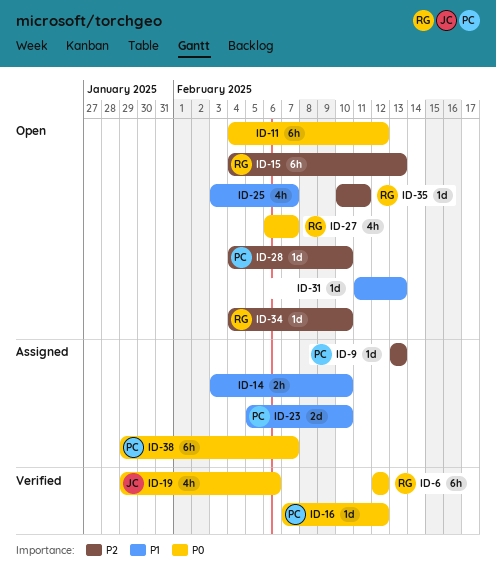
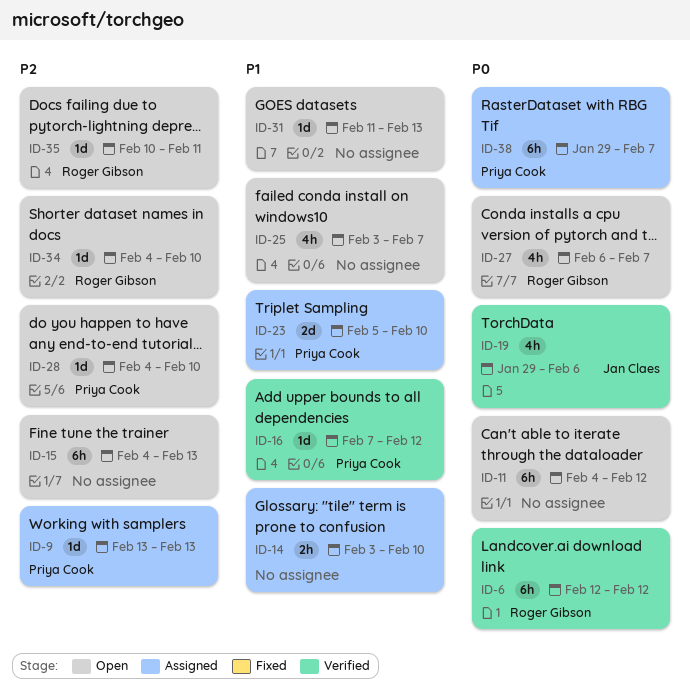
ID-15, owner: Roger Gibson -> none
ID-16, priority: P0 -> P1

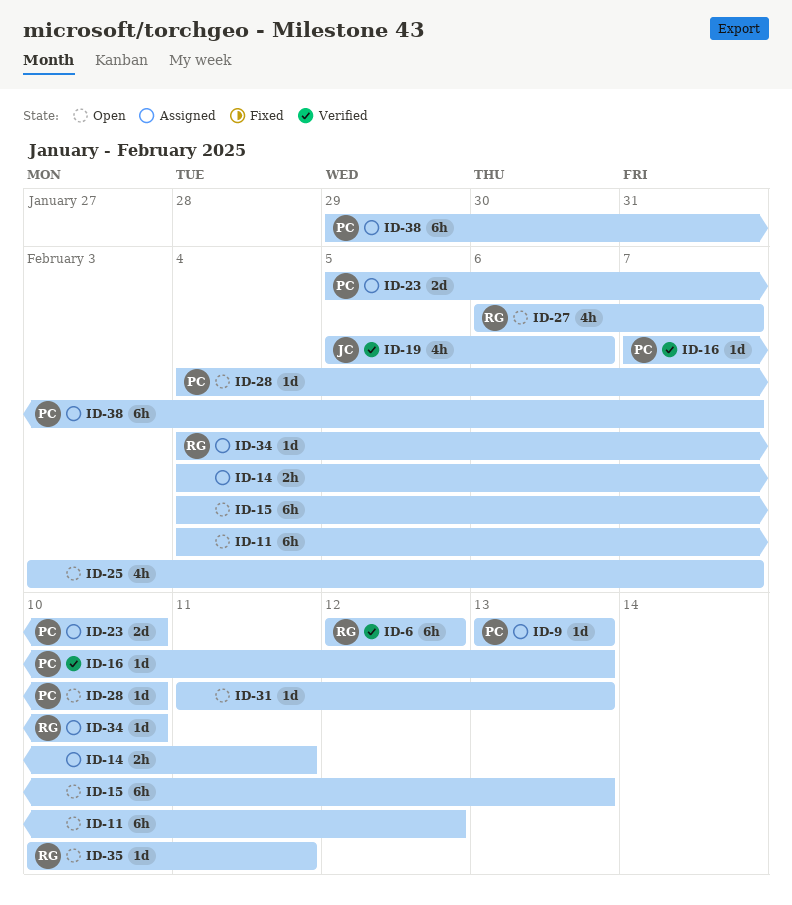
ID-14, start: Feb 3 -> Feb 4
ID-14, due: Feb 10 -> Feb 11
ID-16, due: Feb 12 -> Feb 13
ID-19, start: Jan 29 -> Feb 5
ID-34, status: Open -> Assigned

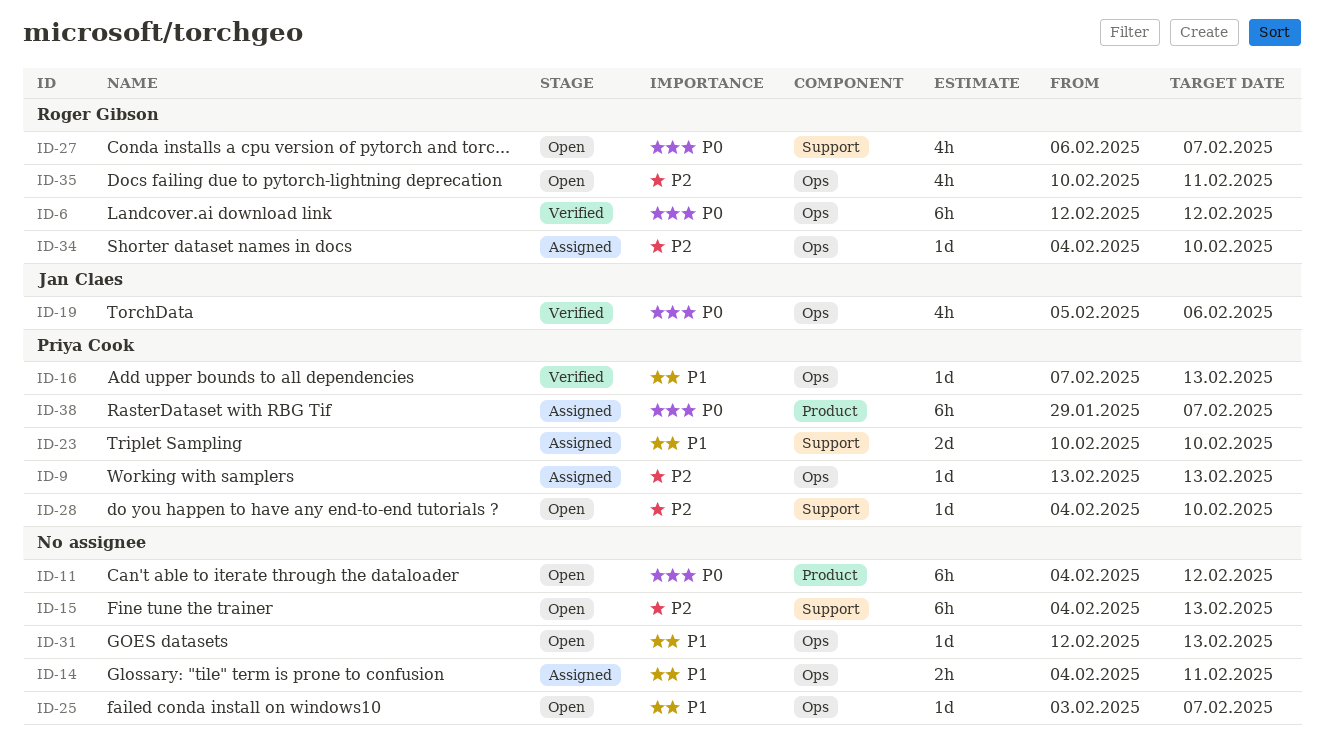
ID-23, start: Feb 5 -> Feb 10
ID-25, estimate: 4h -> 1d
ID-31, start: Feb 11 -> Feb 12
ID-35, estimate: 1d -> 4h

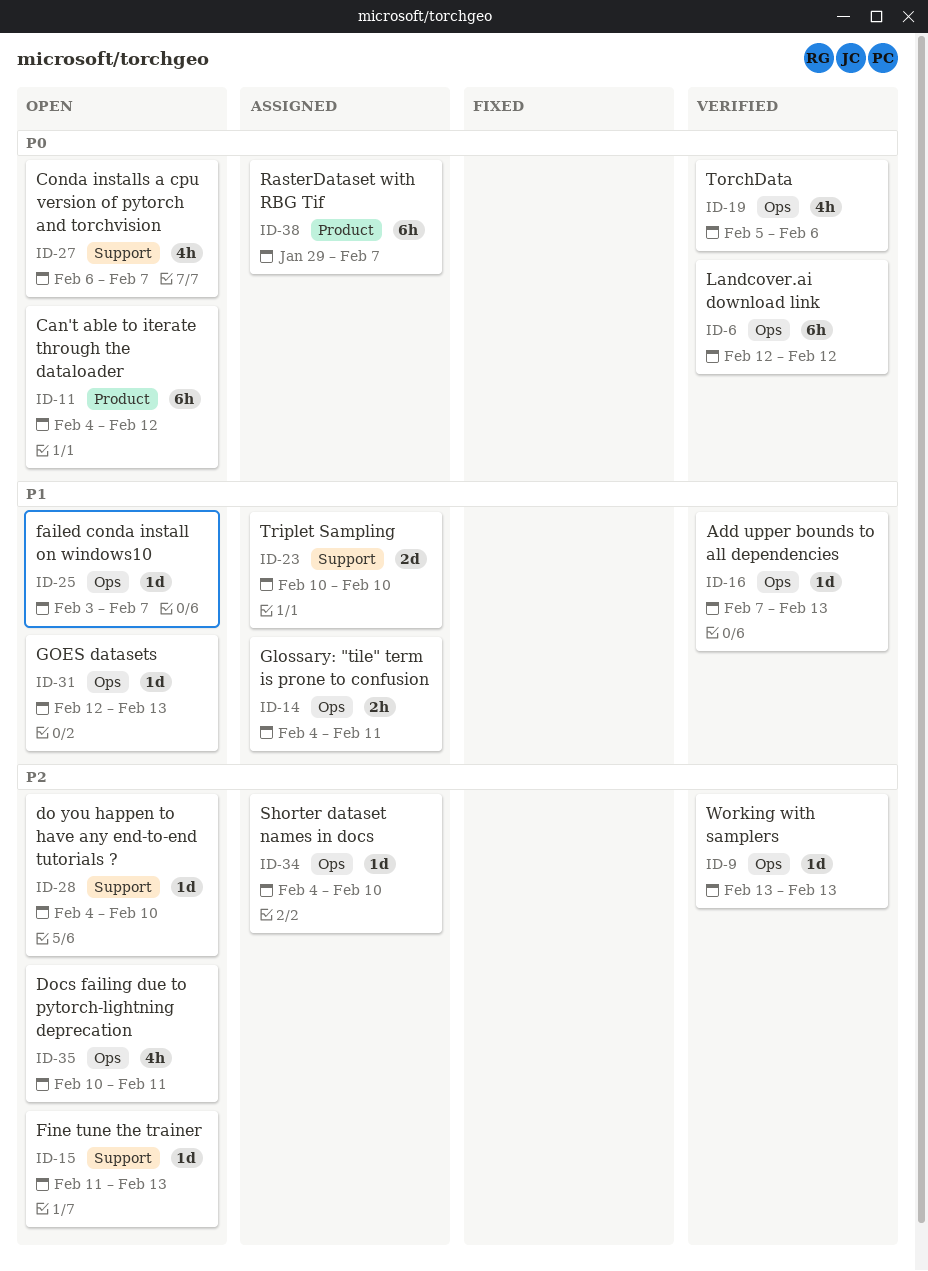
ID-9, status: Assigned -> Verified
ID-15, estimate: 6h -> 1d
ID-15, start: Feb 4 -> Feb 11

